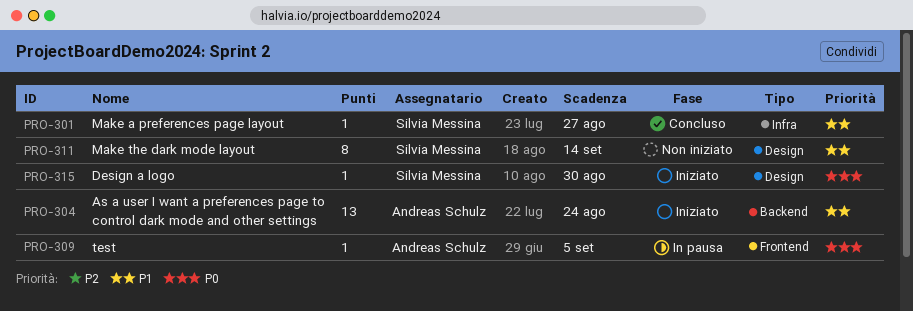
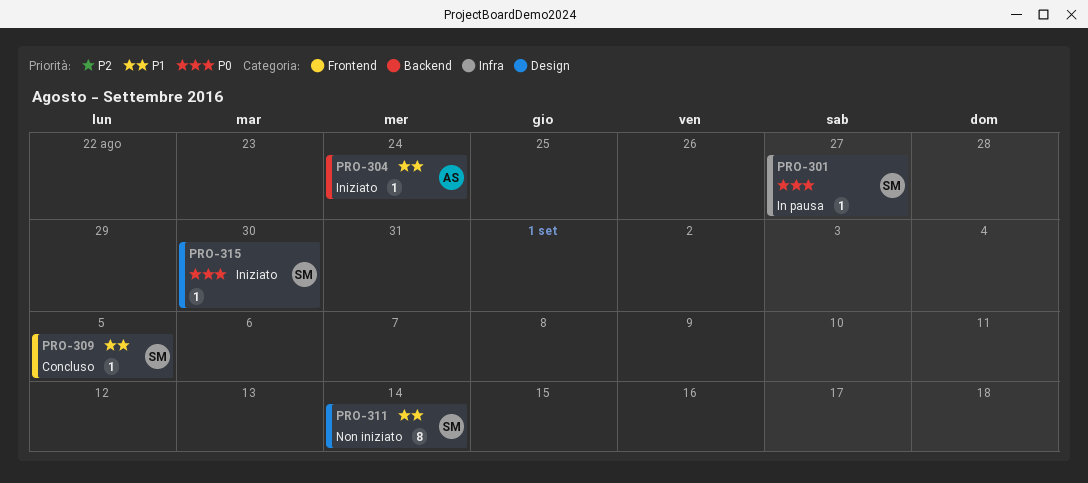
PRO-301, status: Concluso -> In pausa
PRO-301, priority: P1 -> P0
PRO-304, estimate: 13 -> 1
PRO-309, status: In pausa -> Concluso
PRO-309, owner: Andreas Schulz -> Silvia Messina
PRO-309, priority: P0 -> P1

